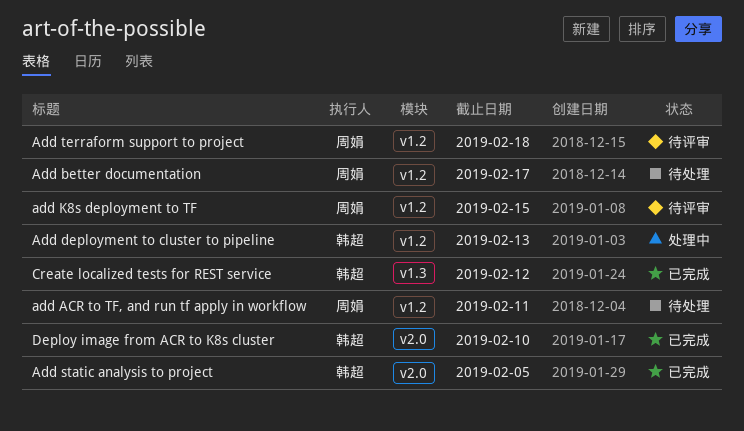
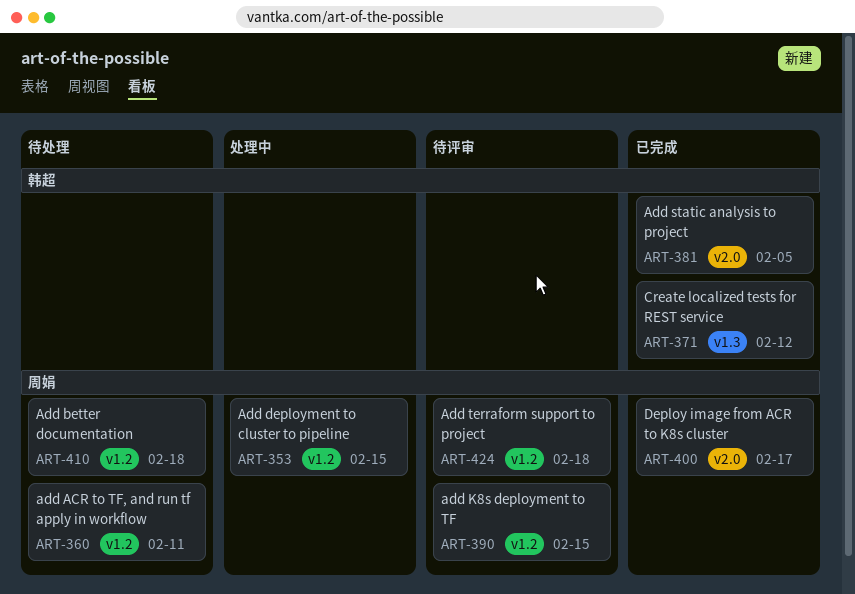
Add better documentation, due: Feb 17 -> Feb 18
Add deployment to cluster to pipeline, owner: 韩超 -> 周娟
Add deployment to cluster to pipeline, due: Feb 13 -> Feb 15
Deploy image from ACR to K8s cluster, owner: 韩超 -> 周娟
Deploy image from ACR to K8s cluster, due: Feb 10 -> Feb 17

